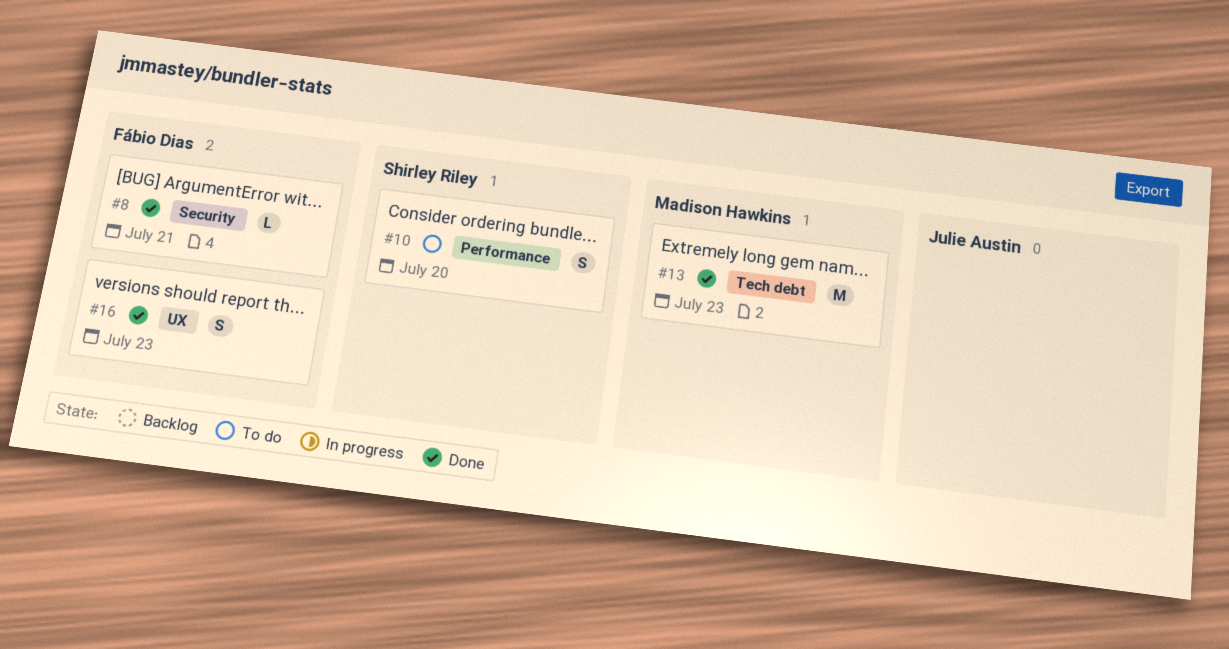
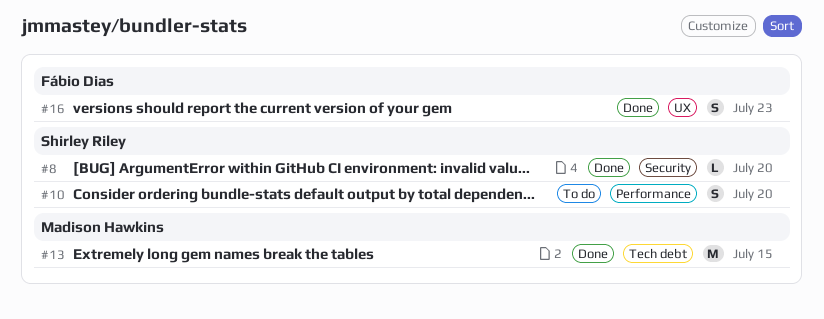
#8, owner: Fábio Dias -> Shirley Riley
#8, due: Jul 21 -> Jul 20
#13, due: Jul 23 -> Jul 15

